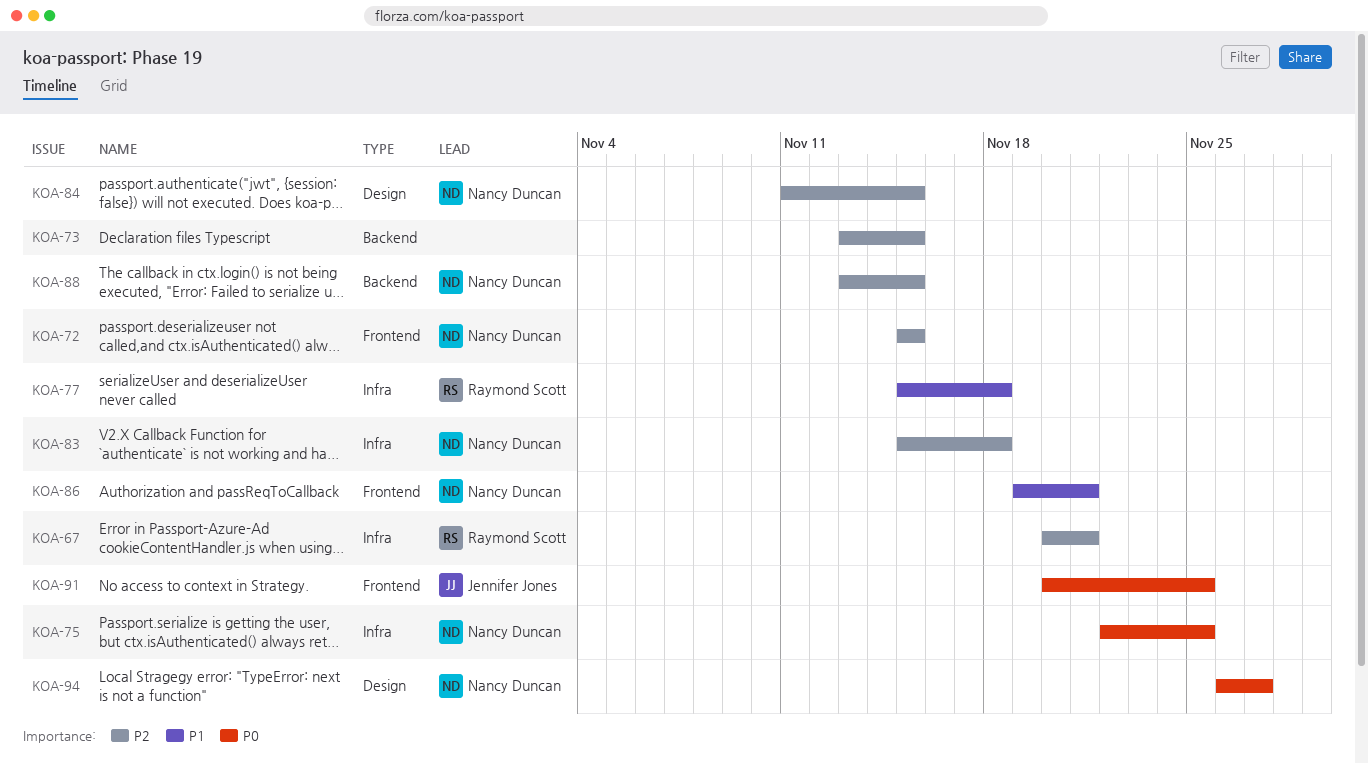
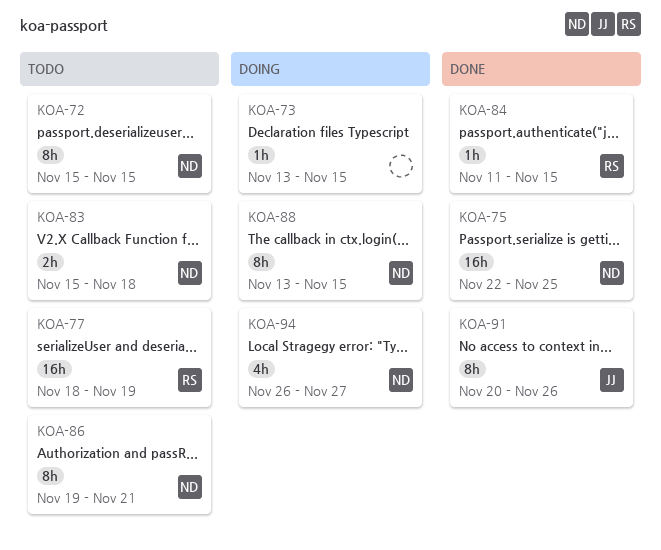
KOA-67: present -> none
KOA-77, start: Nov 15 -> Nov 18
KOA-77, due: Nov 18 -> Nov 19
KOA-84, owner: Nancy Duncan -> Raymond Scott
KOA-91, due: Nov 25 -> Nov 26

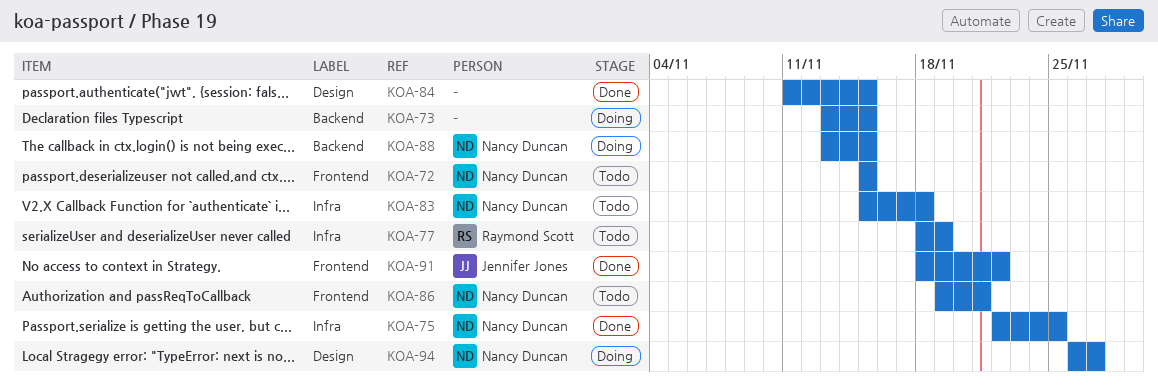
KOA-84, owner: Raymond Scott -> none
KOA-91, start: Nov 20 -> Nov 18
KOA-91, due: Nov 26 -> Nov 22

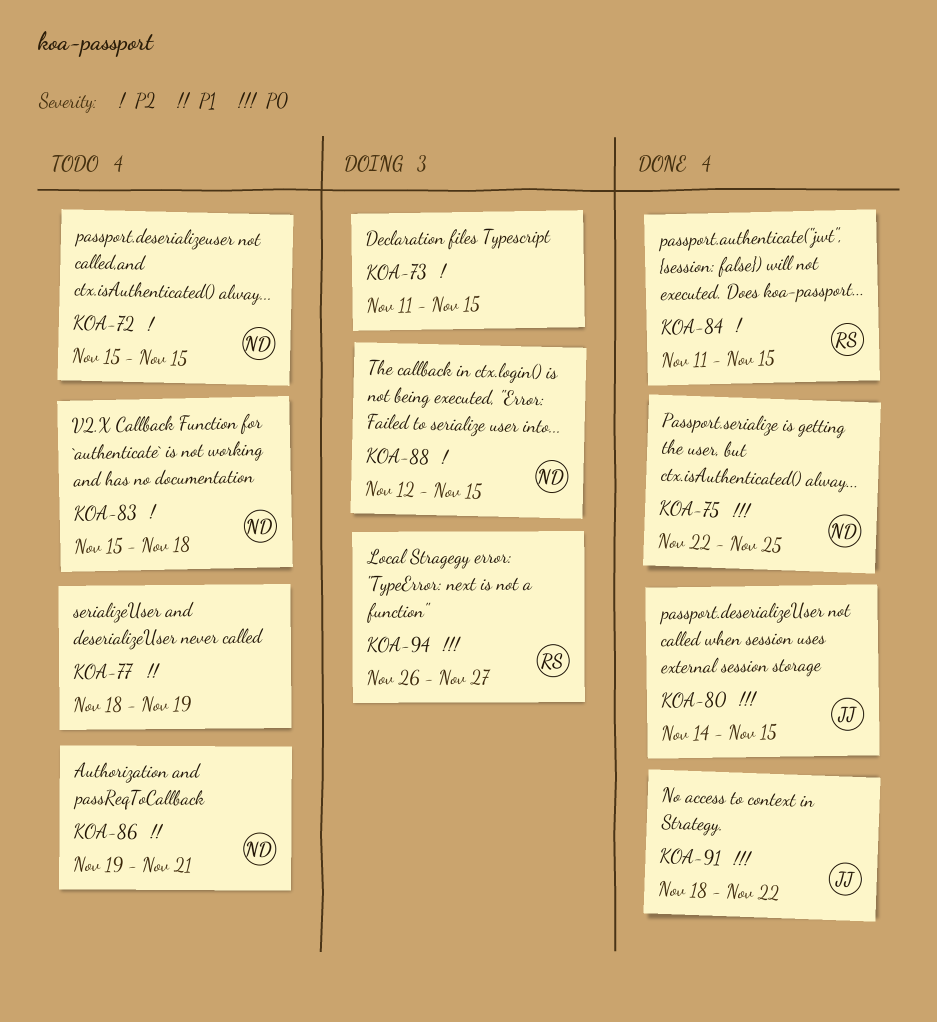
KOA-73, start: Nov 13 -> Nov 11
KOA-77, owner: Raymond Scott -> none
KOA-80: none -> present
KOA-84, owner: none -> Raymond Scott
KOA-88, start: Nov 13 -> Nov 12
KOA-94, owner: Nancy Duncan -> Raymond Scott

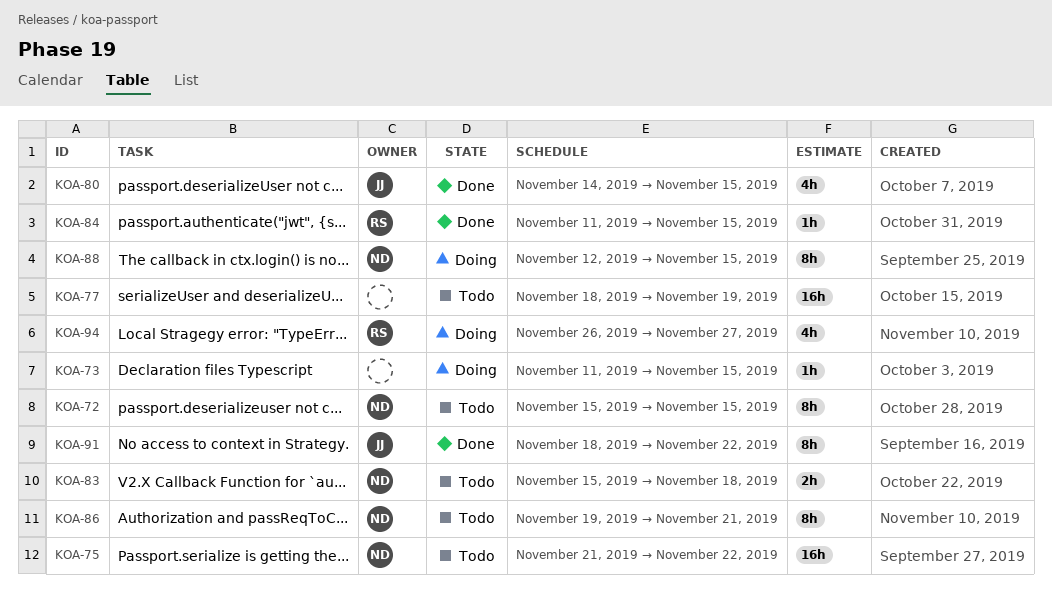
KOA-75, status: Done -> Todo
KOA-75, start: Nov 22 -> Nov 21
KOA-75, due: Nov 25 -> Nov 22

